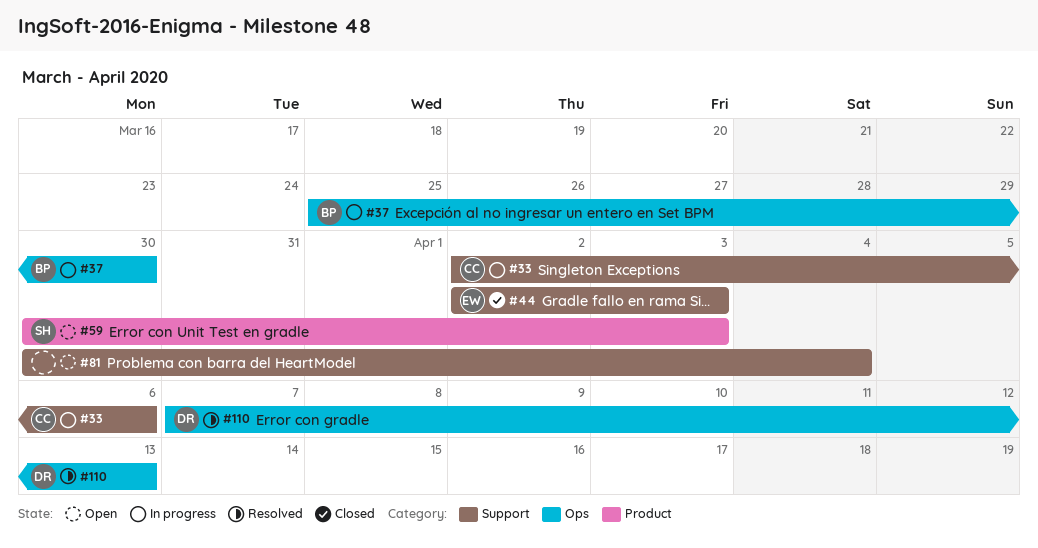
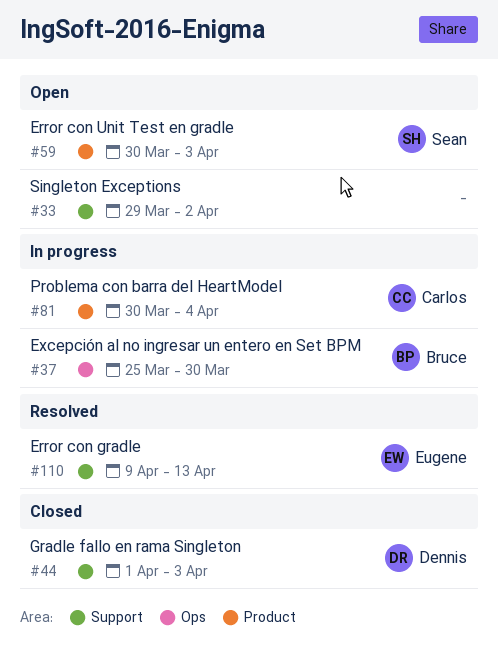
#33, status: In progress -> Open
#33, owner: Carlos -> none
#33, start: Apr 2 -> Mar 29
#33, due: Apr 6 -> Apr 2
#44, owner: Eugene -> Dennis
#44, start: Apr 2 -> Apr 1
#81, status: Open -> In progress
#81, owner: none -> Carlos
#81, label: Support -> Product
#110, owner: Dennis -> Eugene
#110, label: Ops -> Support
#110, start: Apr 7 -> Apr 9

